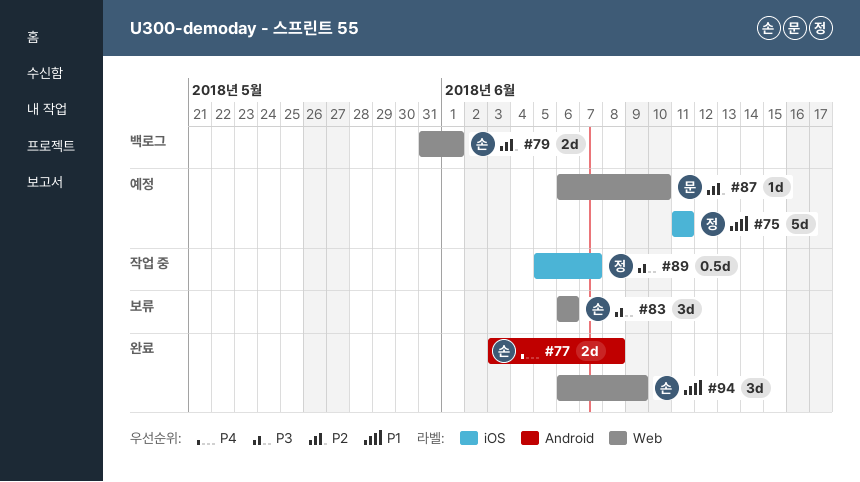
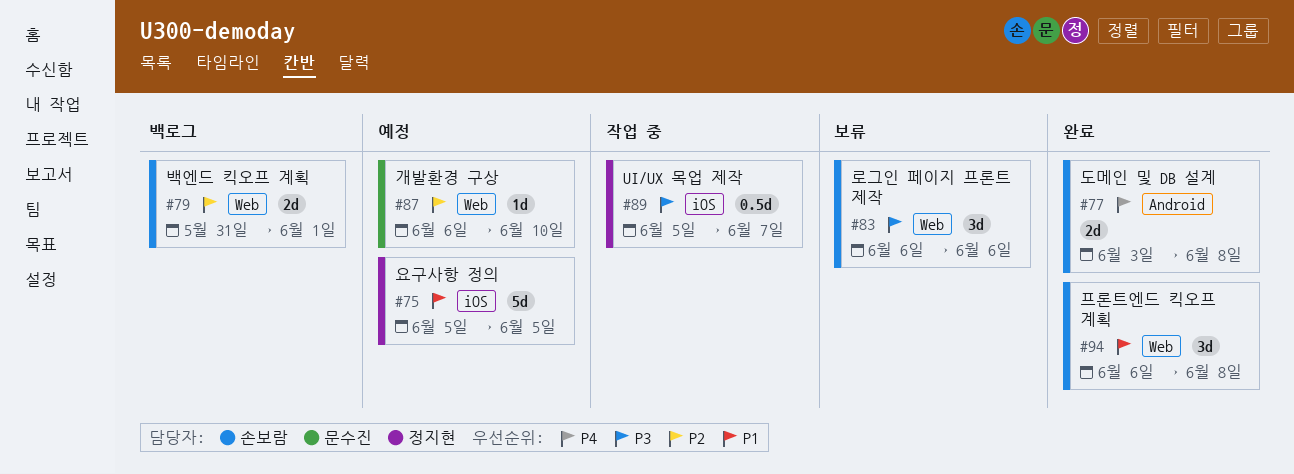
#75, start: Jun 11 -> Jun 5
#75, due: Jun 11 -> Jun 5
#94, due: Jun 9 -> Jun 8

